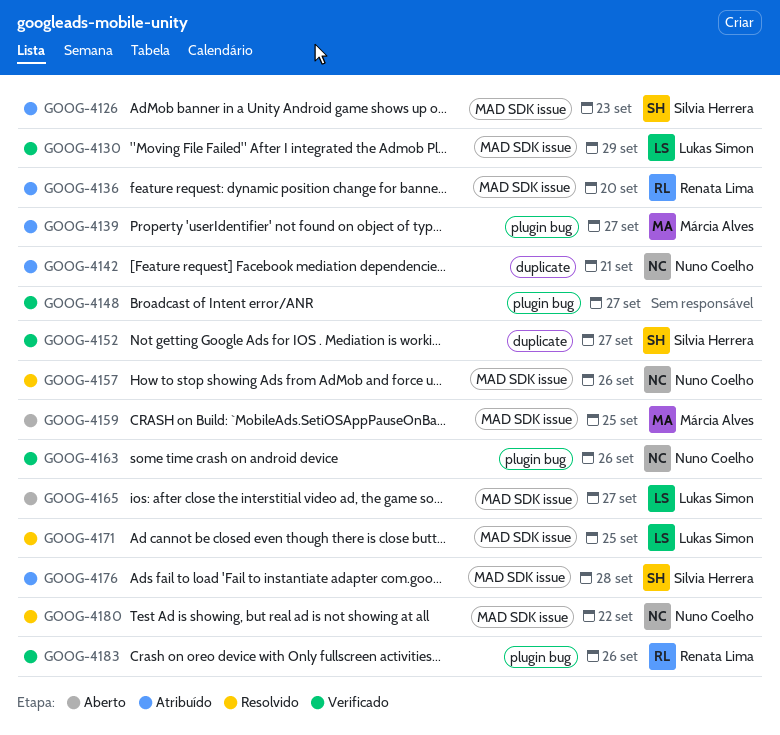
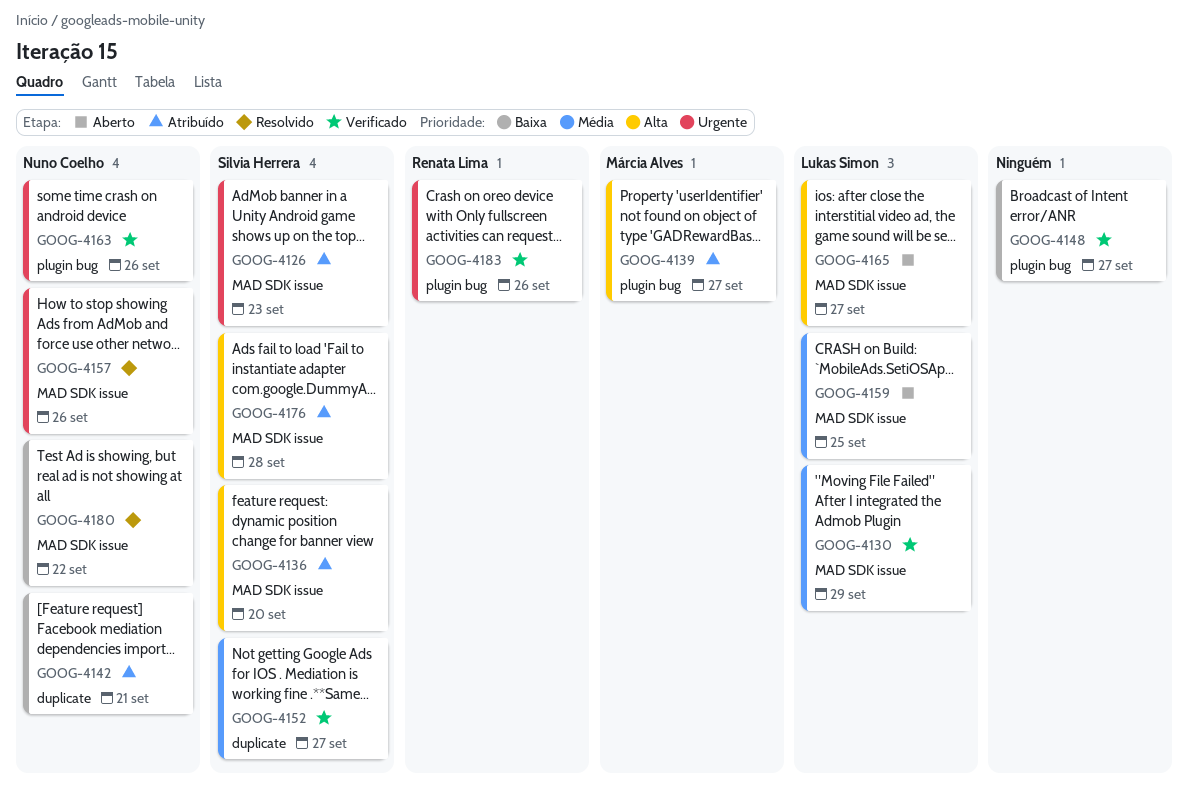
GOOG-4136, owner: Renata Lima -> Silvia Herrera
GOOG-4159, owner: Márcia Alves -> Lukas Simon
GOOG-4171: present -> none

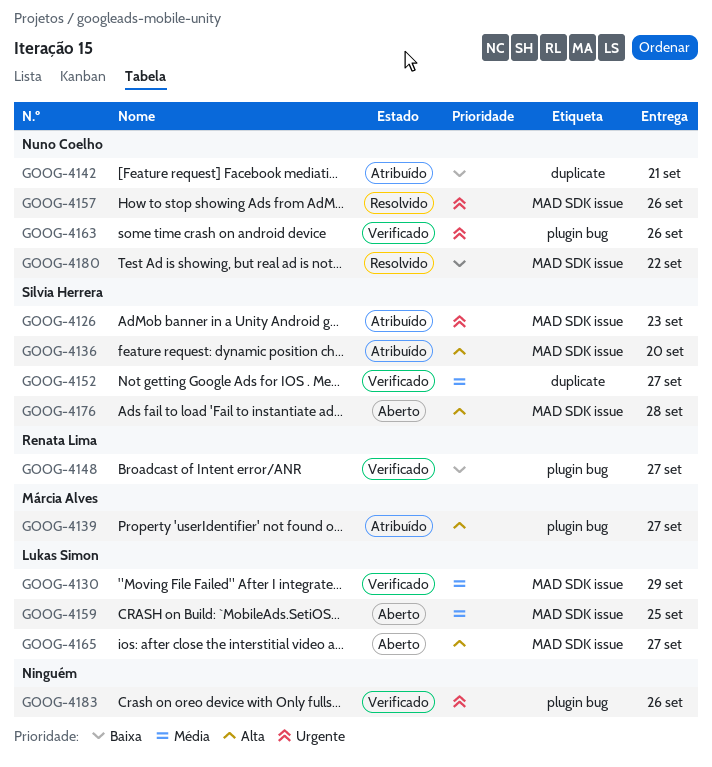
GOOG-4148, owner: none -> Renata Lima
GOOG-4176, status: Atribuído -> Aberto
GOOG-4183, owner: Renata Lima -> none

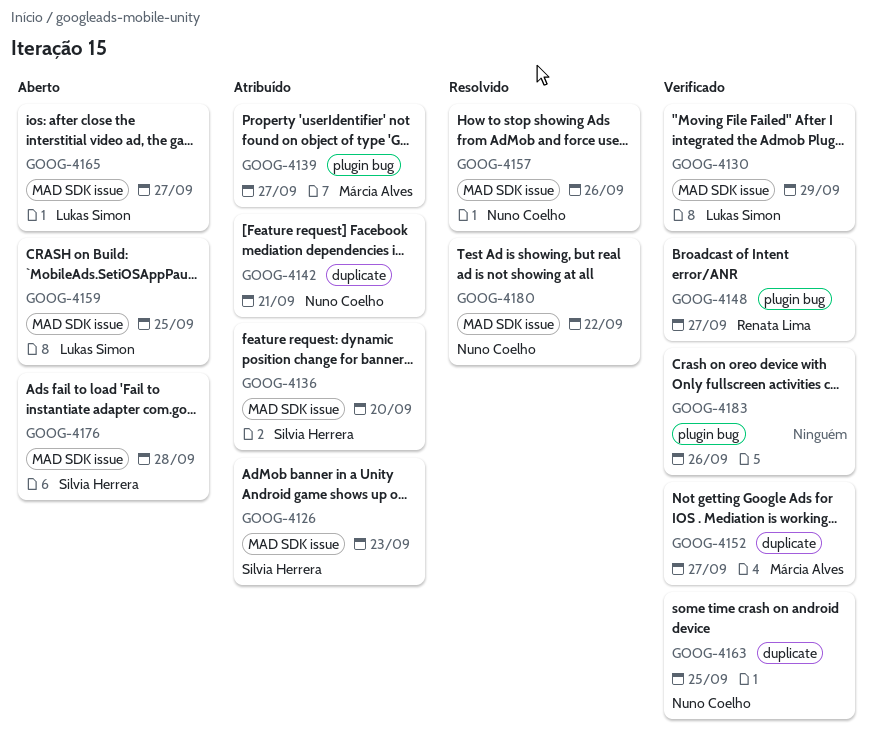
GOOG-4152, owner: Silvia Herrera -> Márcia Alves
GOOG-4163, label: plugin bug -> duplicate
GOOG-4163, due: Sep 26 -> Sep 25

